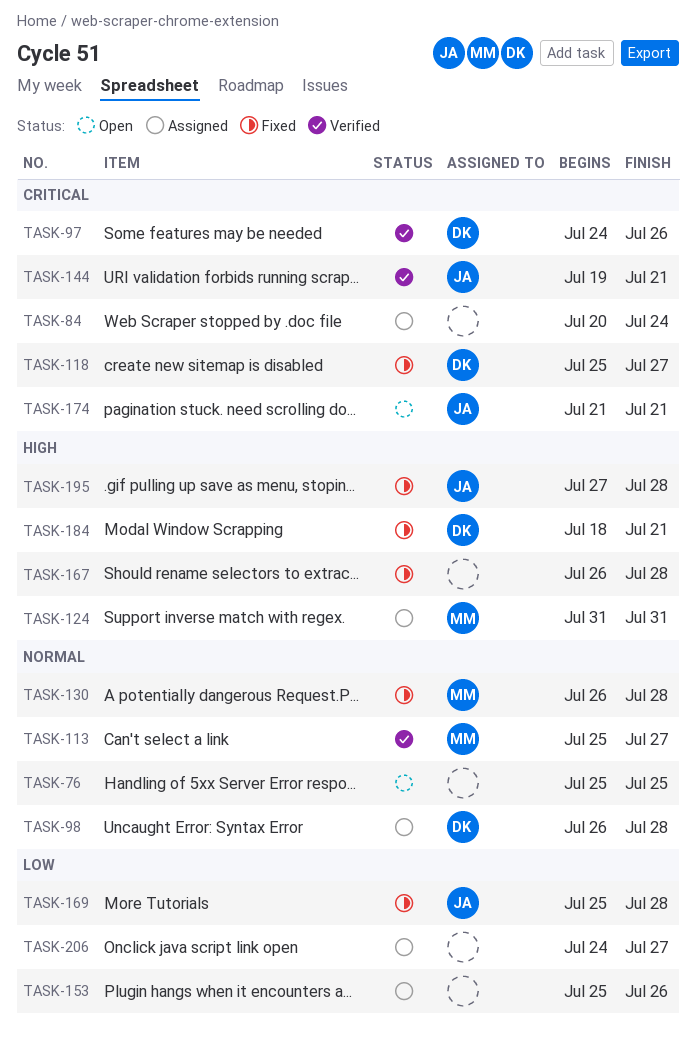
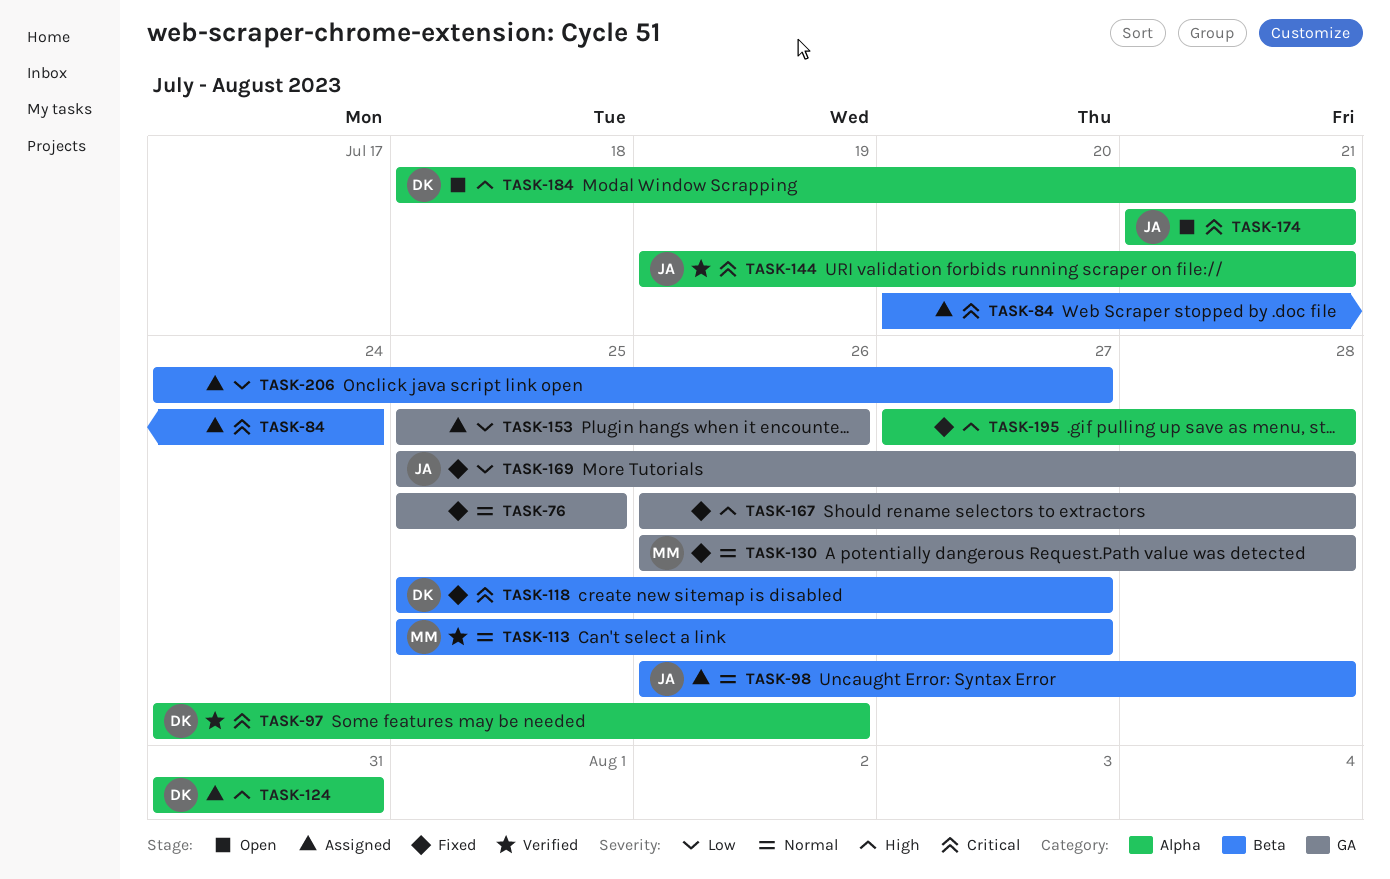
TASK-76, status: Open -> Fixed
TASK-98, owner: DK -> JA
TASK-124, owner: MM -> DK
TASK-184, status: Fixed -> Open
TASK-195, owner: JA -> none

